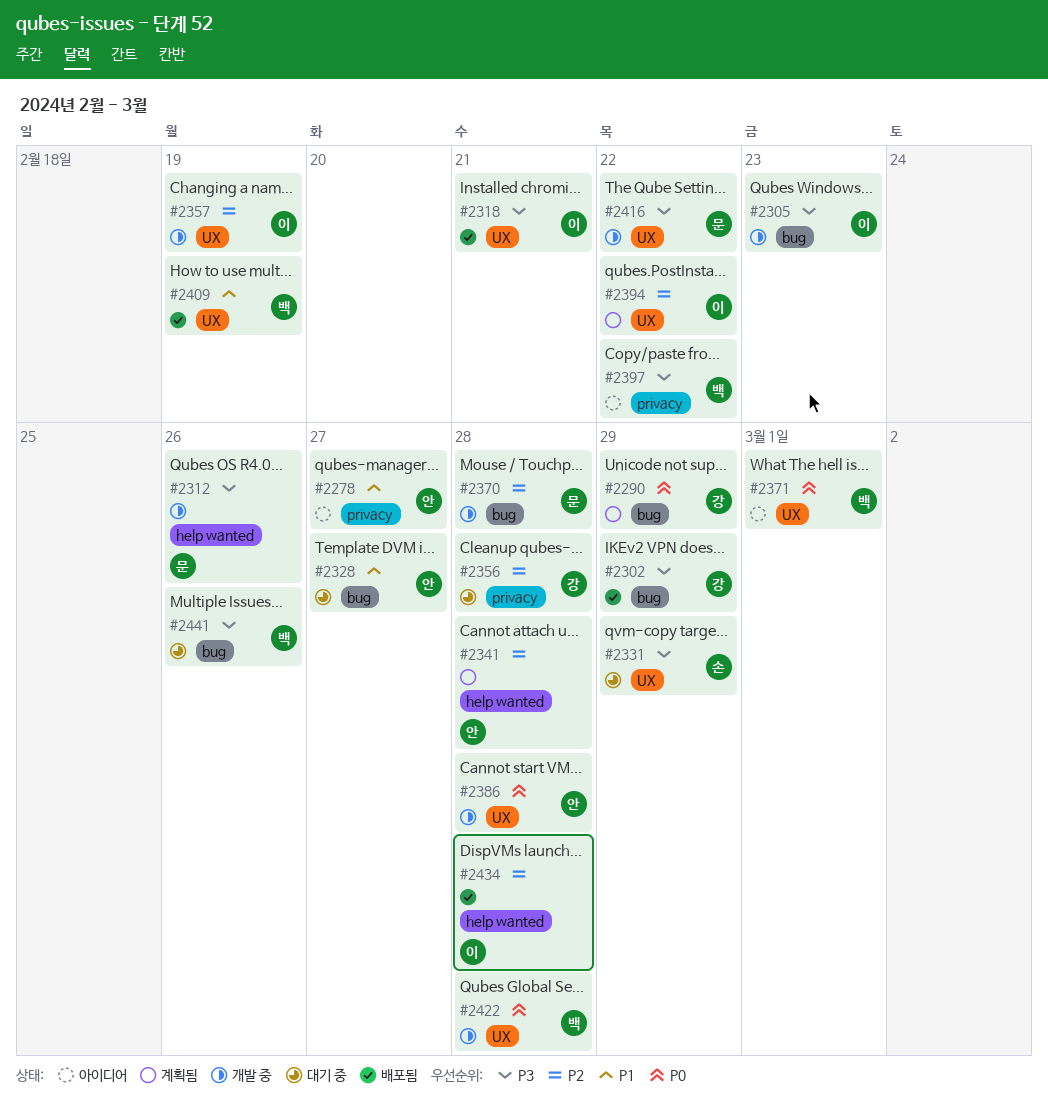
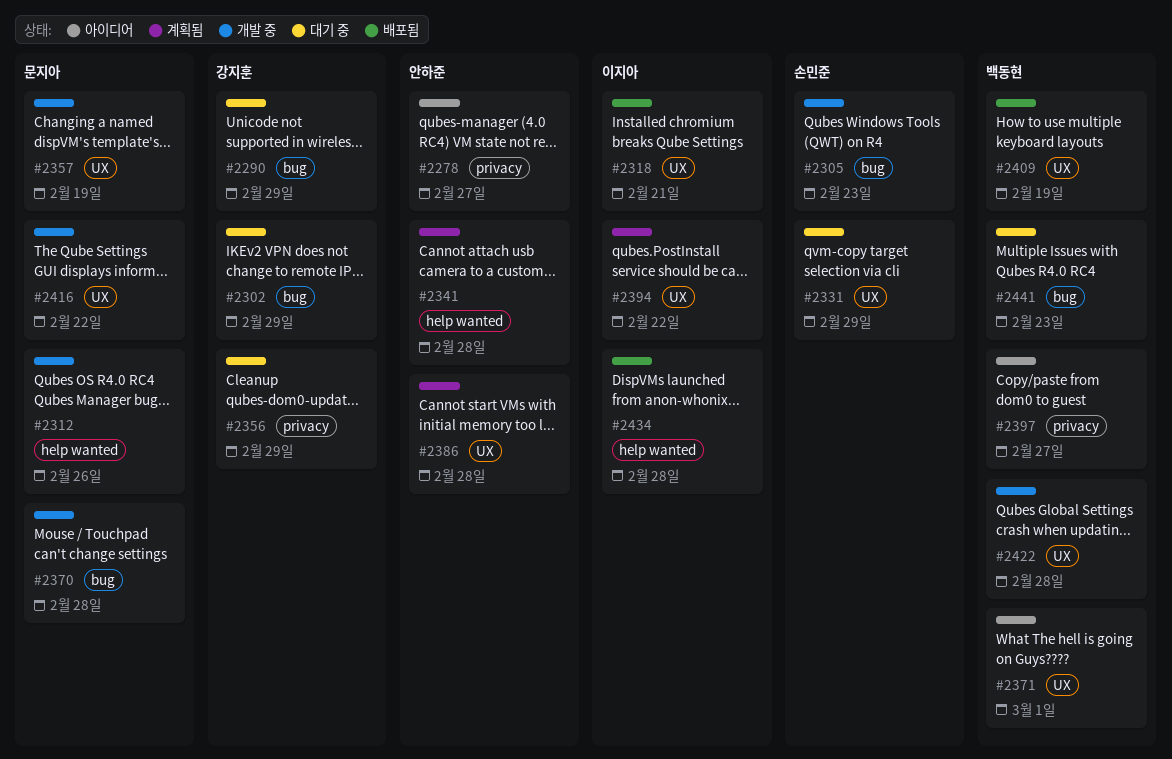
#2290, status: 계획됨 -> 대기 중
#2302, status: 배포됨 -> 대기 중
#2305, owner: 이지아 -> 손민준
#2328: present -> none
#2356, due: Feb 28 -> Feb 29
#2357, owner: 이지아 -> 문지아
#2386, status: 개발 중 -> 계획됨
#2397, due: Feb 22 -> Feb 27
#2441, due: Feb 26 -> Feb 23

